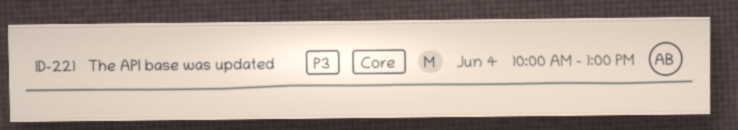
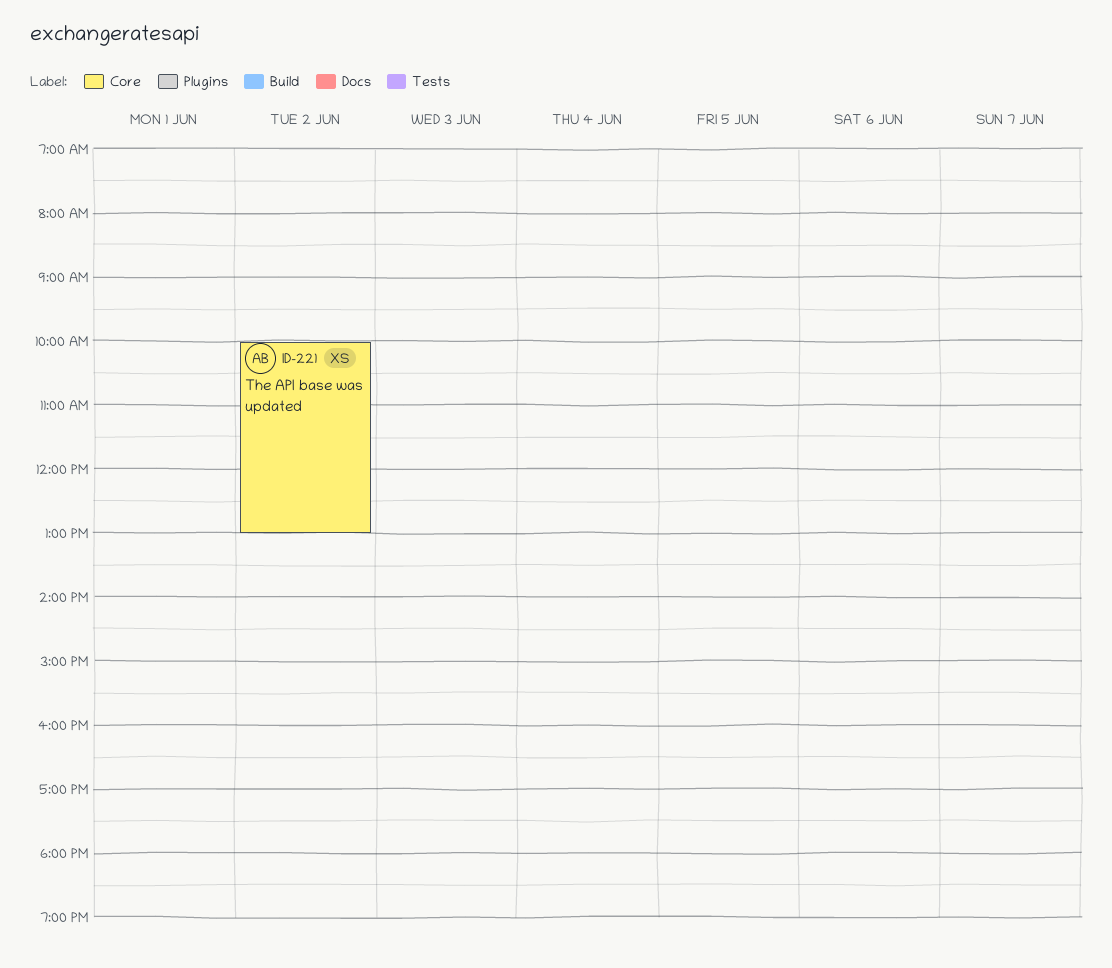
ID-221, estimate: M -> XS
ID-221, day: Jun 4 -> Jun 2

